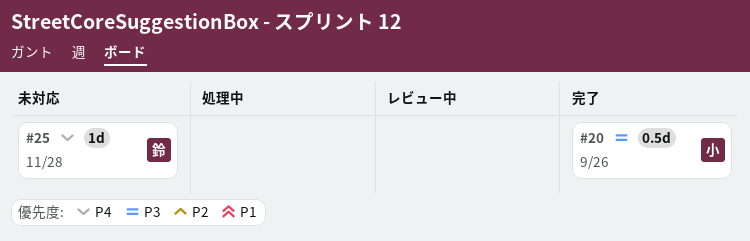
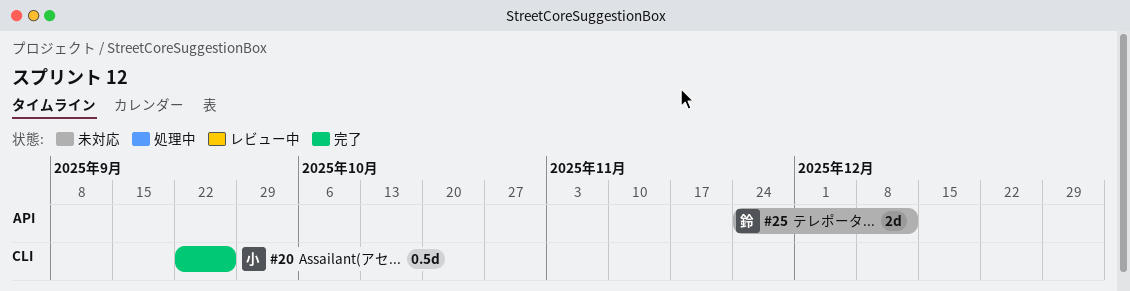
#25, estimate: 1d -> 2d
#25, due: Nov 28 -> Dec 12

